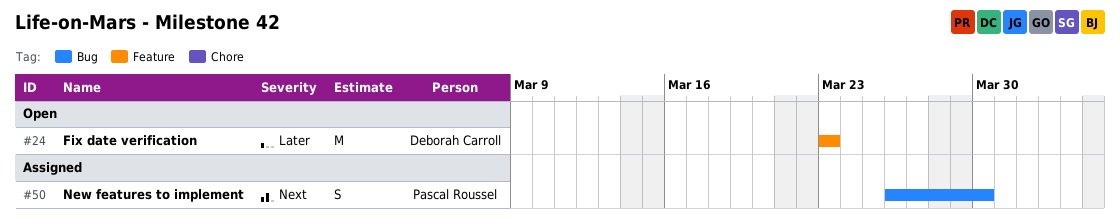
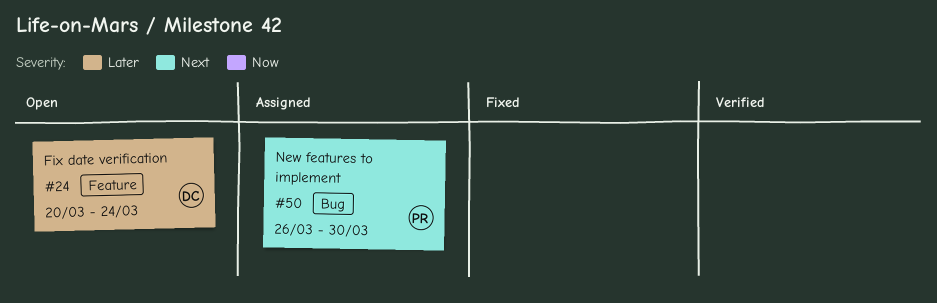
#24, start: Mar 23 -> Mar 20
#24, due: Mar 23 -> Mar 24

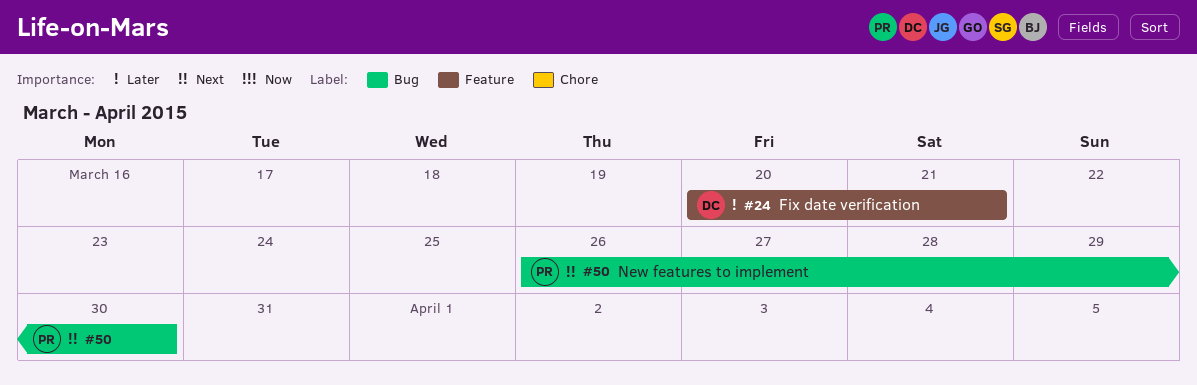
#24, due: Mar 24 -> Mar 21

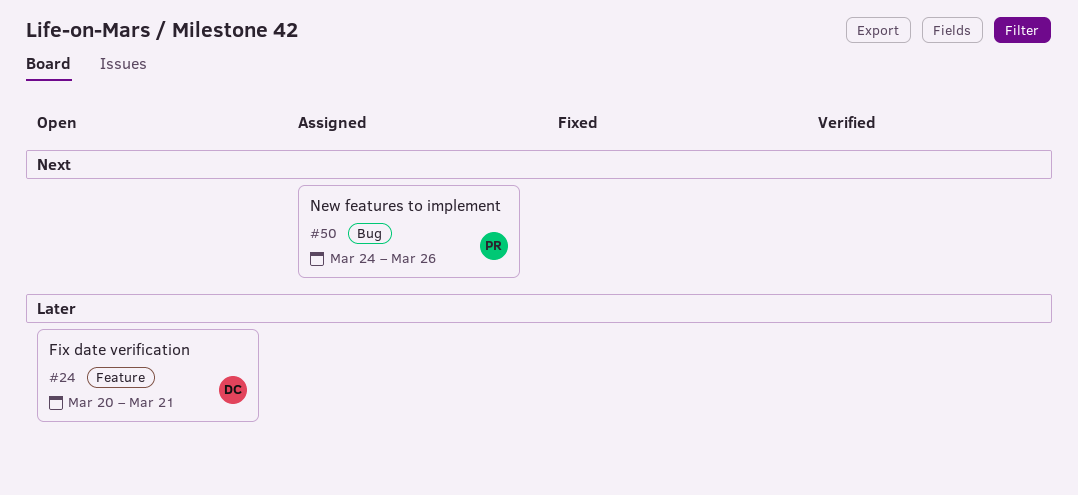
#50, start: Mar 26 -> Mar 24
#50, due: Mar 30 -> Mar 26

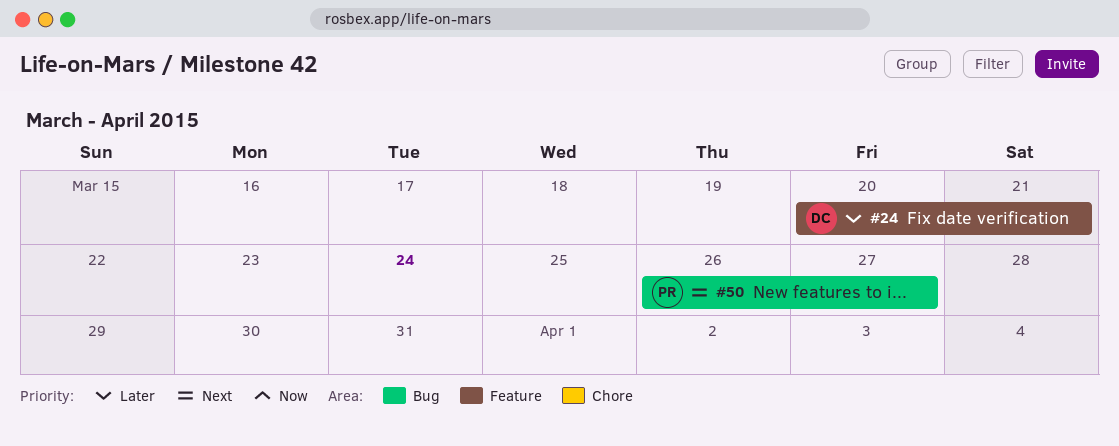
#50, start: Mar 24 -> Mar 26
#50, due: Mar 26 -> Mar 27

